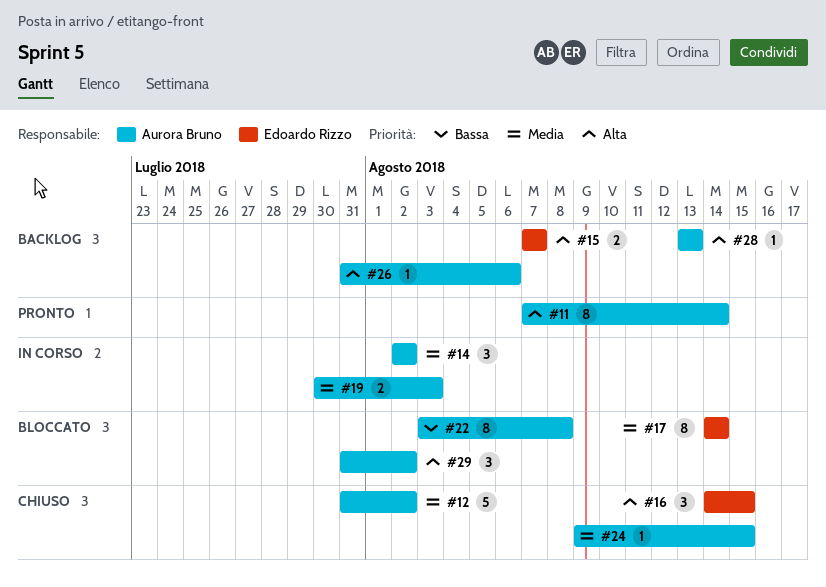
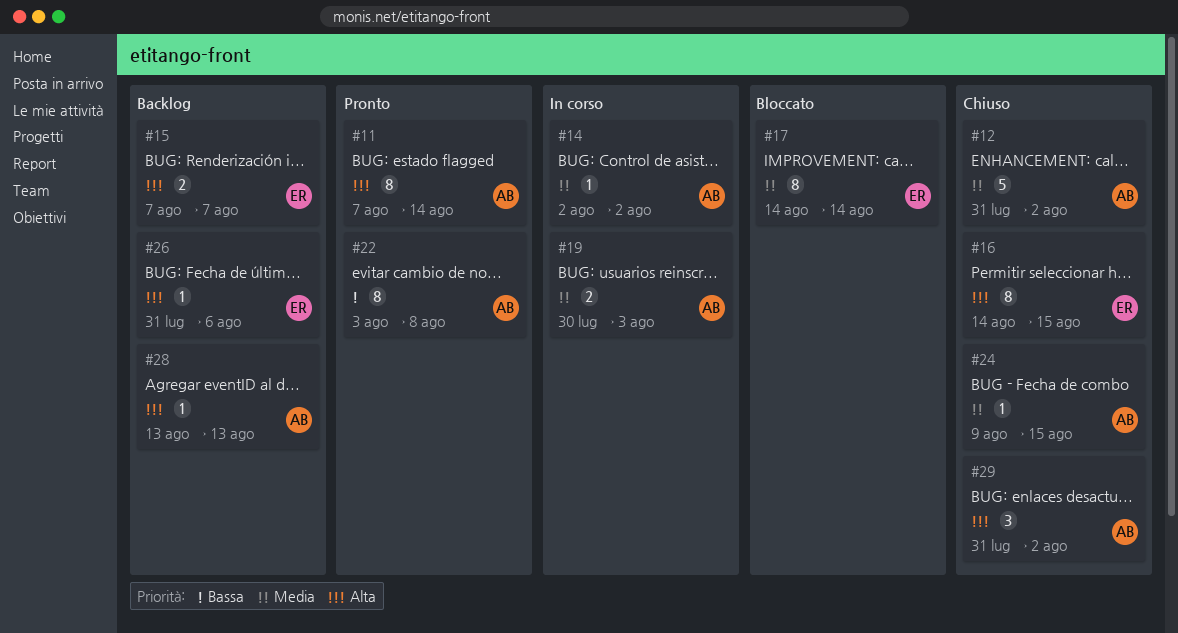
#14, estimate: 3 -> 1
#16, estimate: 3 -> 8
#22, status: Bloccato -> Pronto
#26, owner: Aurora Bruno -> Edoardo Rizzo
#29, status: Bloccato -> Chiuso

